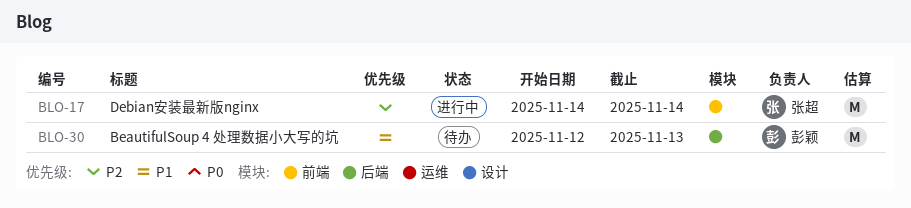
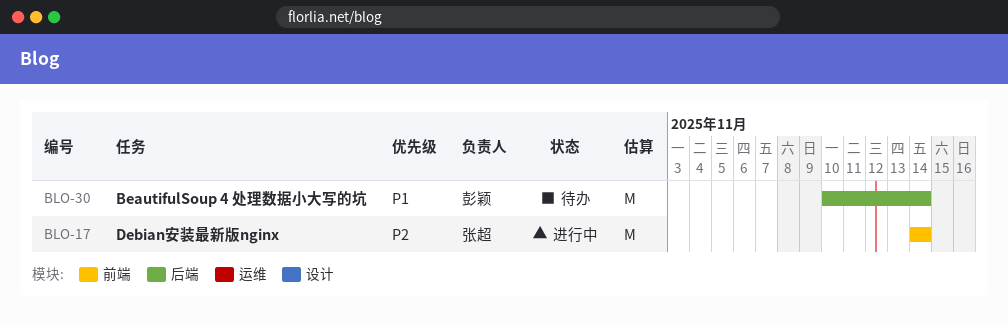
BLO-30, start: Nov 12 -> Nov 10
BLO-30, due: Nov 13 -> Nov 14

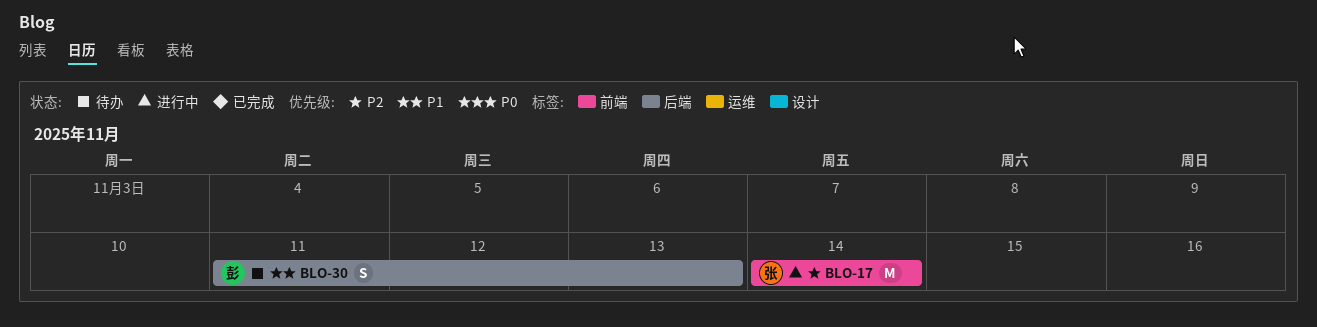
BLO-30, estimate: M -> S
BLO-30, start: Nov 10 -> Nov 11
BLO-30, due: Nov 14 -> Nov 13

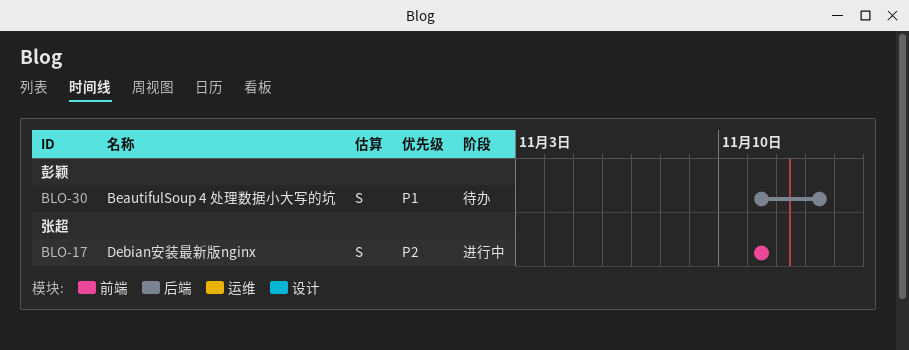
BLO-17, estimate: M -> S
BLO-17, start: Nov 14 -> Nov 11
BLO-17, due: Nov 14 -> Nov 11

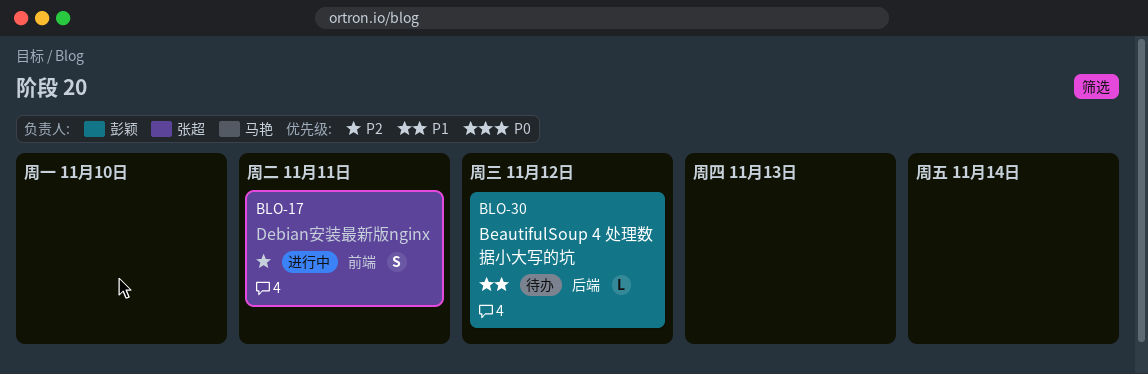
BLO-30, estimate: S -> L
BLO-30, due: Nov 13 -> Nov 12

